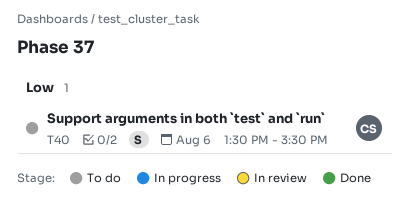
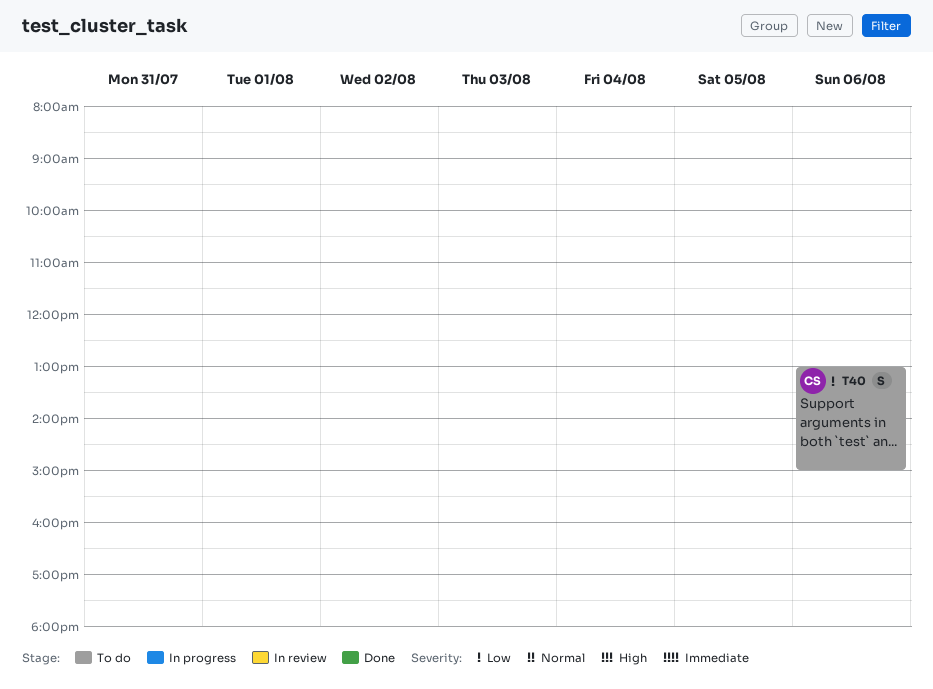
T40, begins: 13:30 -> 13:00
T40, ends: 15:30 -> 15:00

